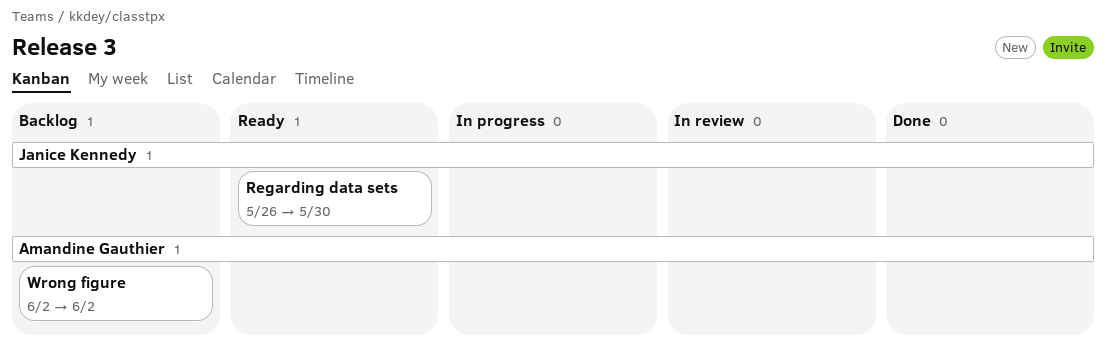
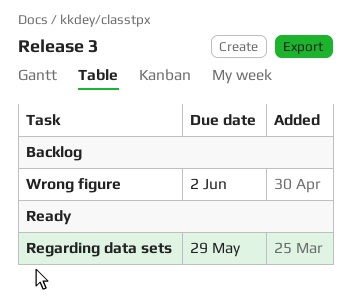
Regarding data sets, due: May 30 -> May 29

